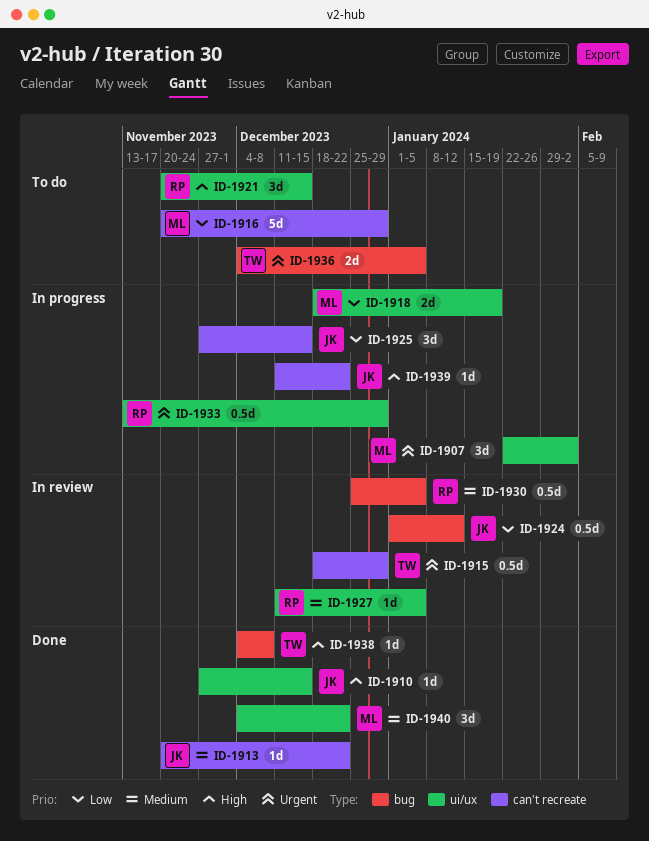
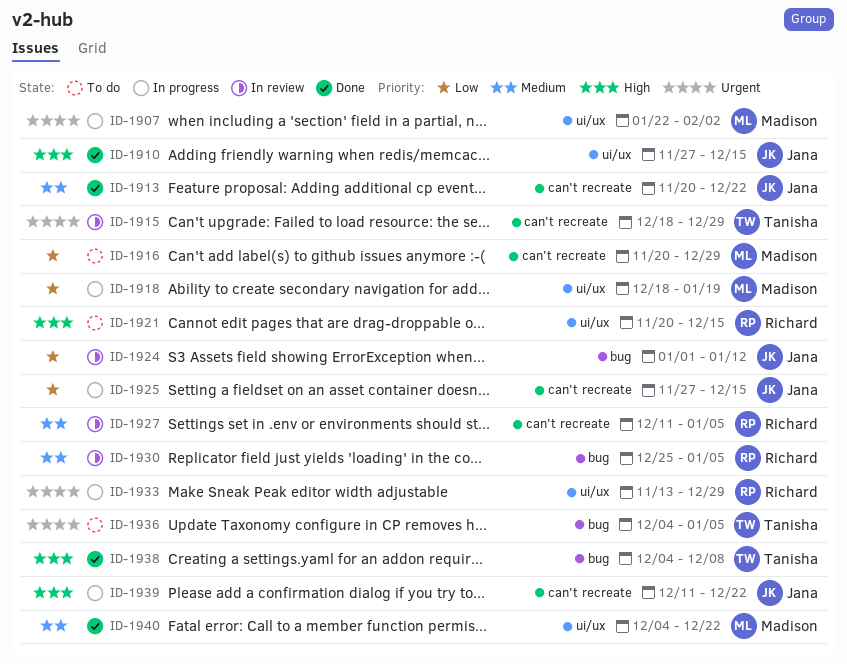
ID-1927, label: ui/ux -> can't recreate

